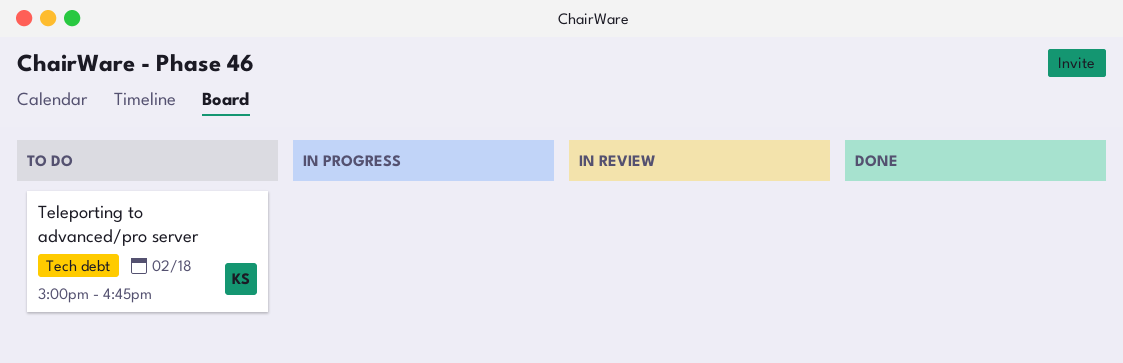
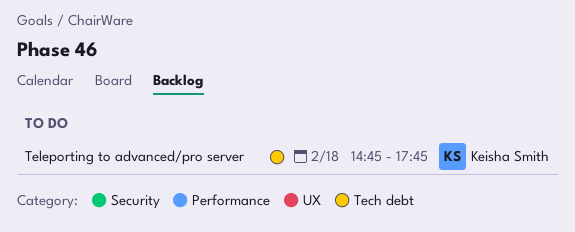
Teleporting to advanced/pro server, begins: 15:00 -> 14:45
Teleporting to advanced/pro server, ends: 16:45 -> 17:45

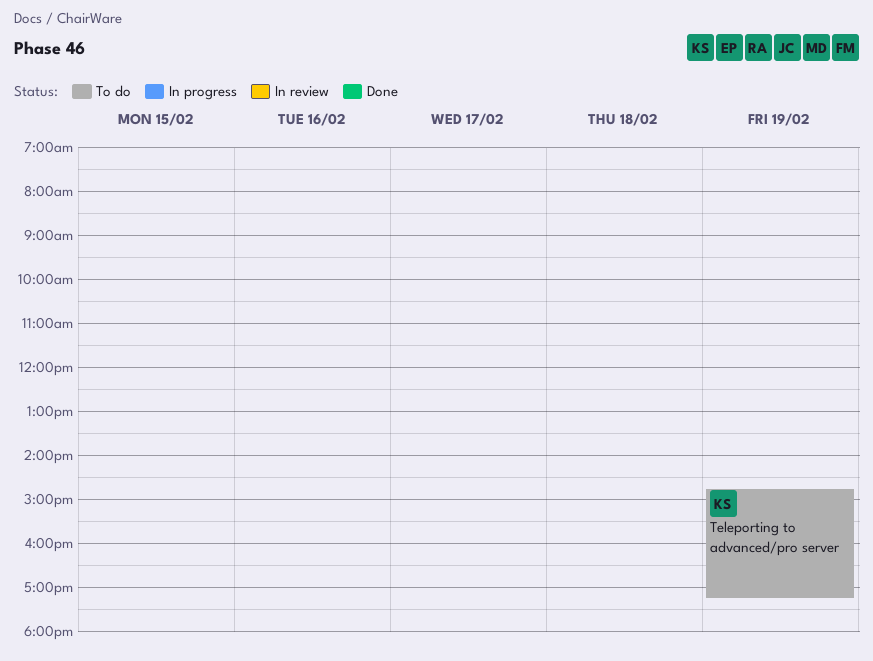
Teleporting to advanced/pro server, day: Feb 18 -> Feb 19
Teleporting to advanced/pro server, ends: 17:45 -> 17:15

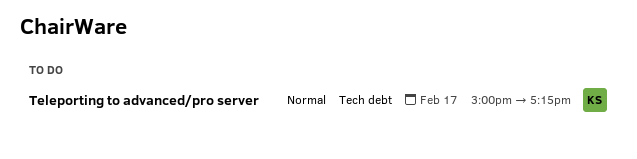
Teleporting to advanced/pro server, day: Feb 19 -> Feb 17
Teleporting to advanced/pro server, begins: 14:45 -> 15:00

